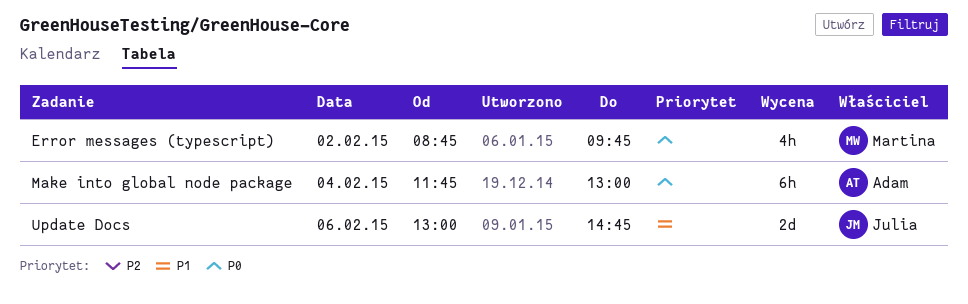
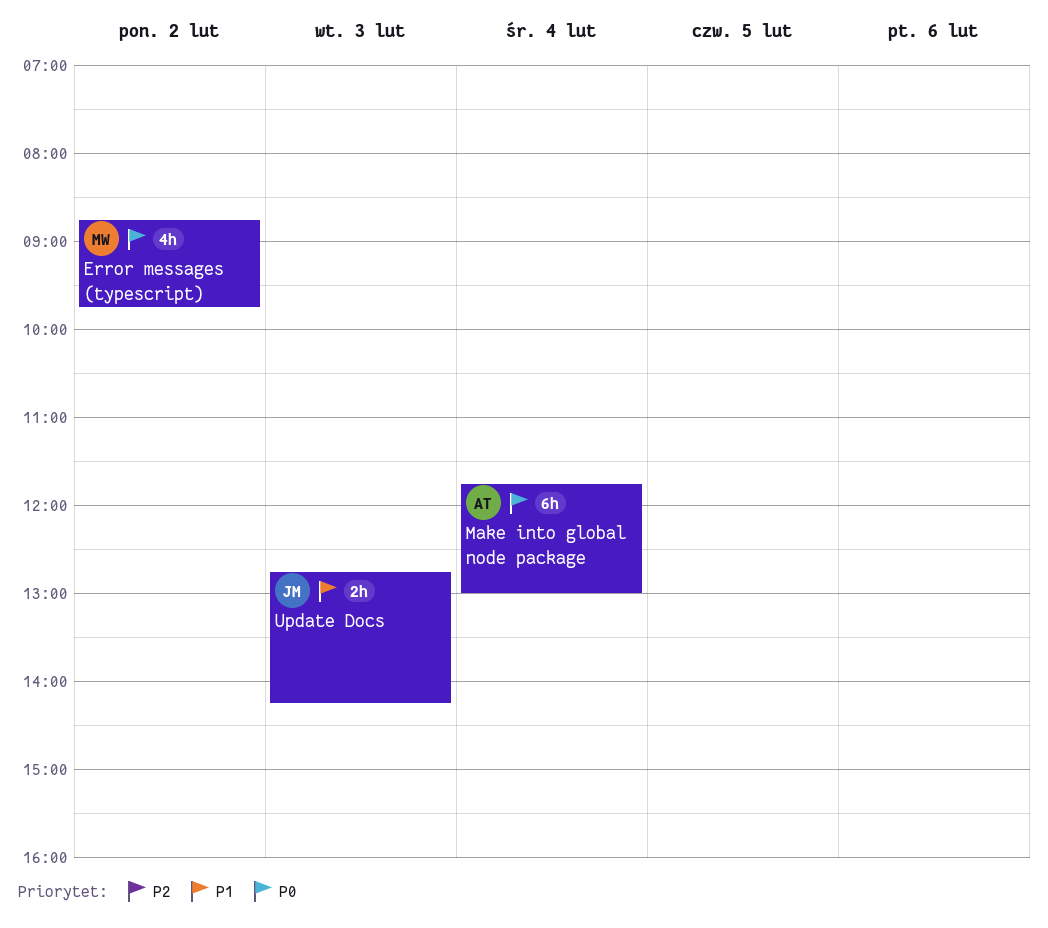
Update Docs, estimate: 2d -> 2h
Update Docs, day: Feb 6 -> Feb 3
Update Docs, begins: 13:00 -> 12:45
Update Docs, ends: 14:45 -> 14:15

